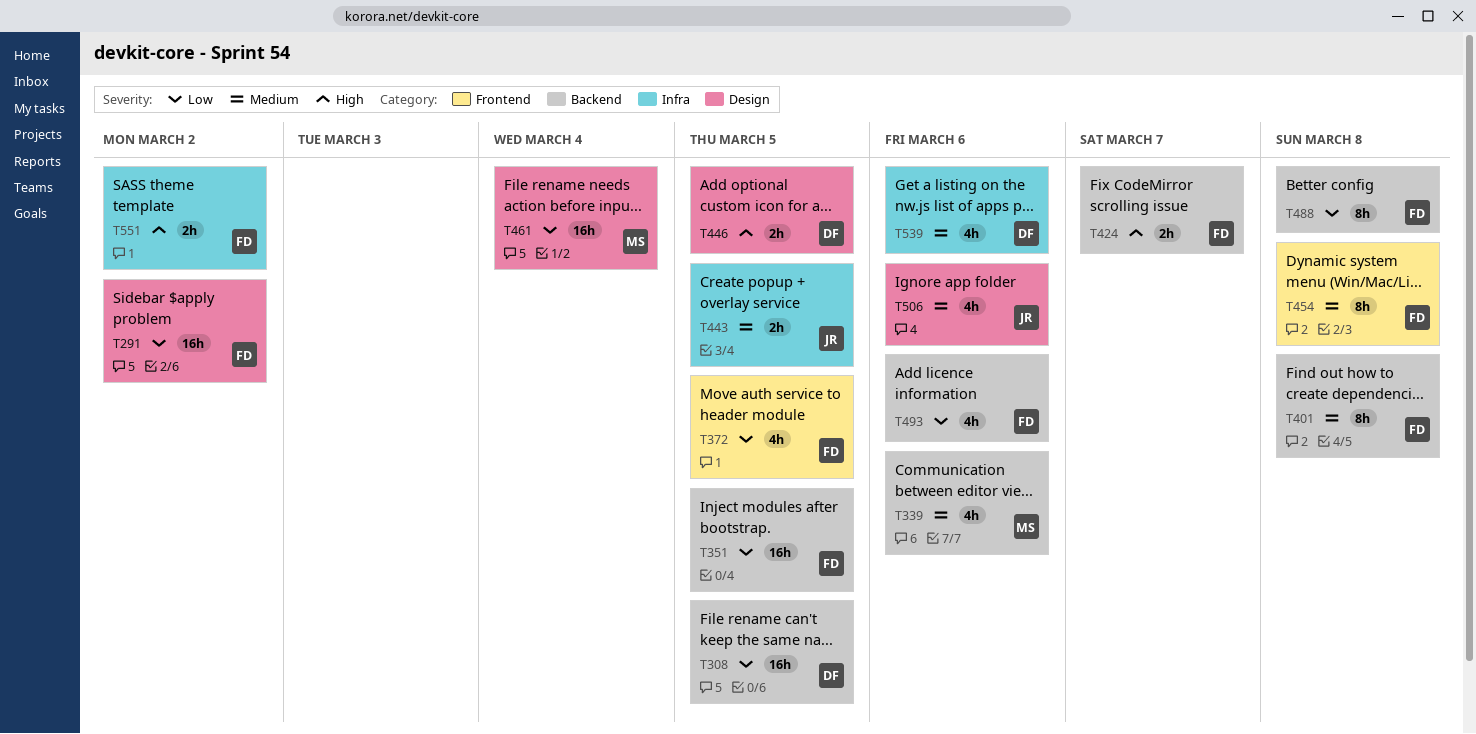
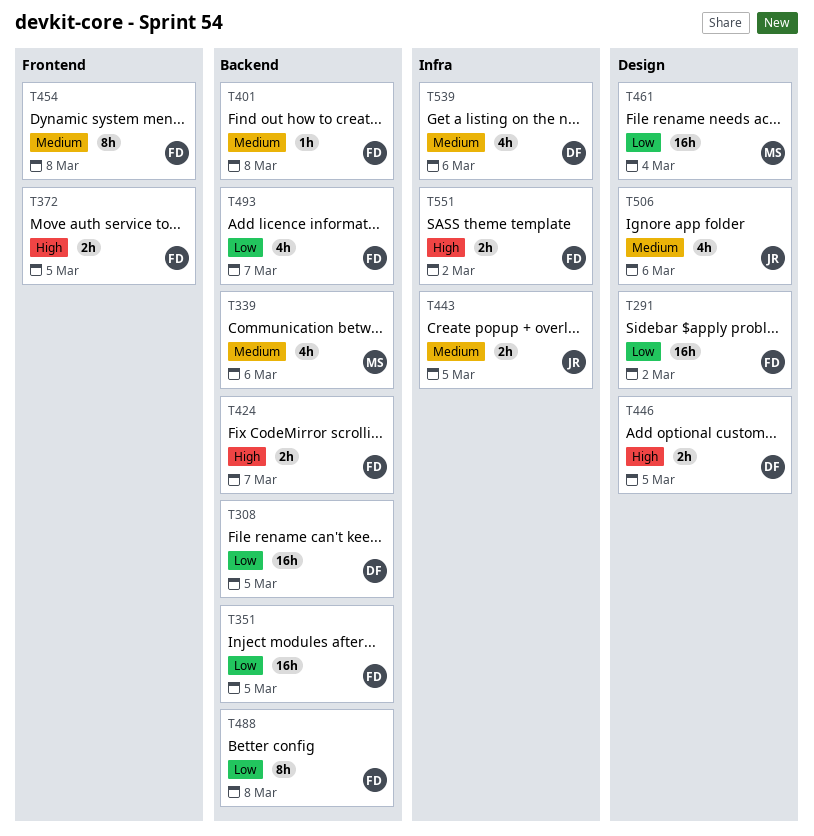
T372, priority: Low -> High
T372, estimate: 4h -> 2h
T401, estimate: 8h -> 1h
T493, due: Mar 6 -> Mar 7

